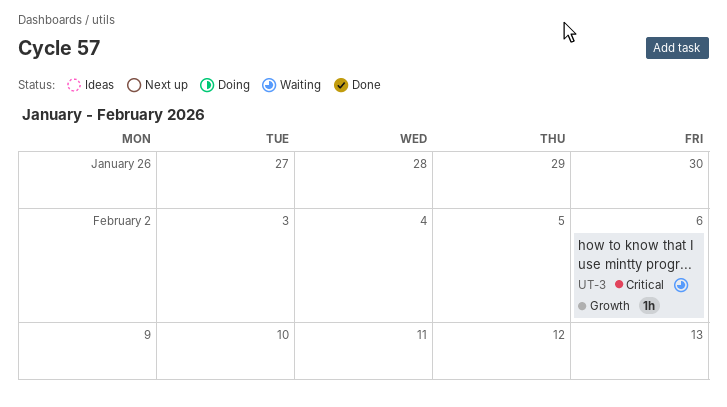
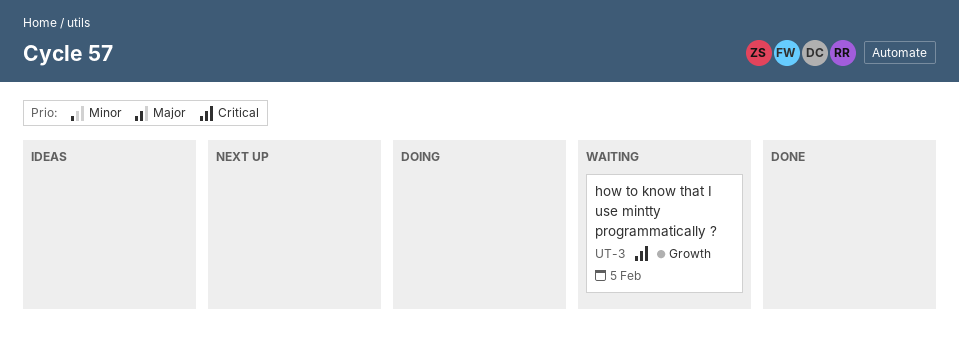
UT-3, due: Feb 6 -> Feb 5

